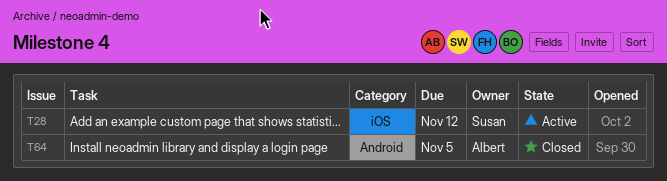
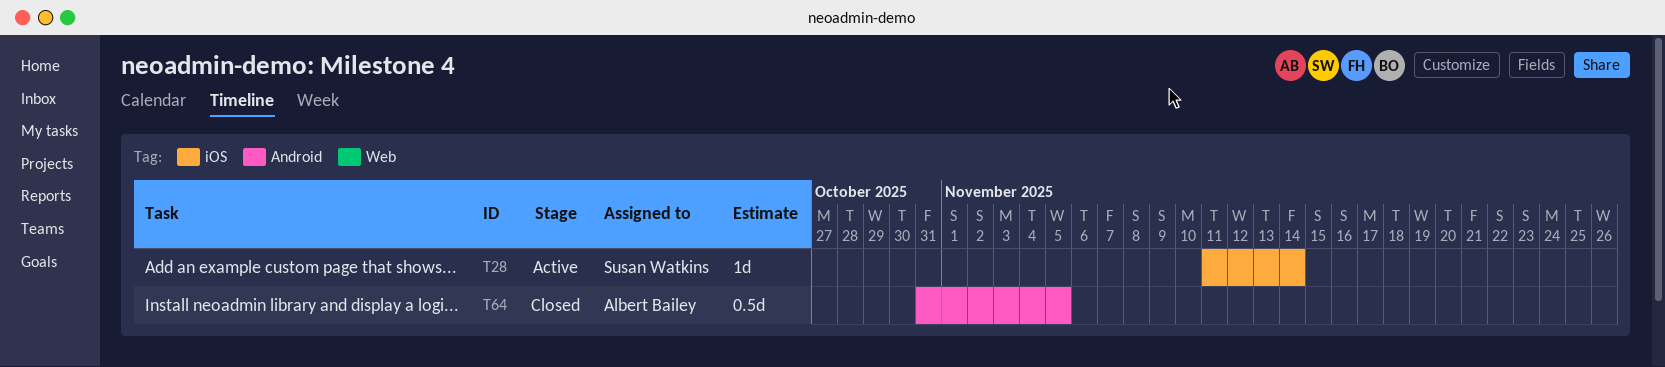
T28, due: Nov 12 -> Nov 14

